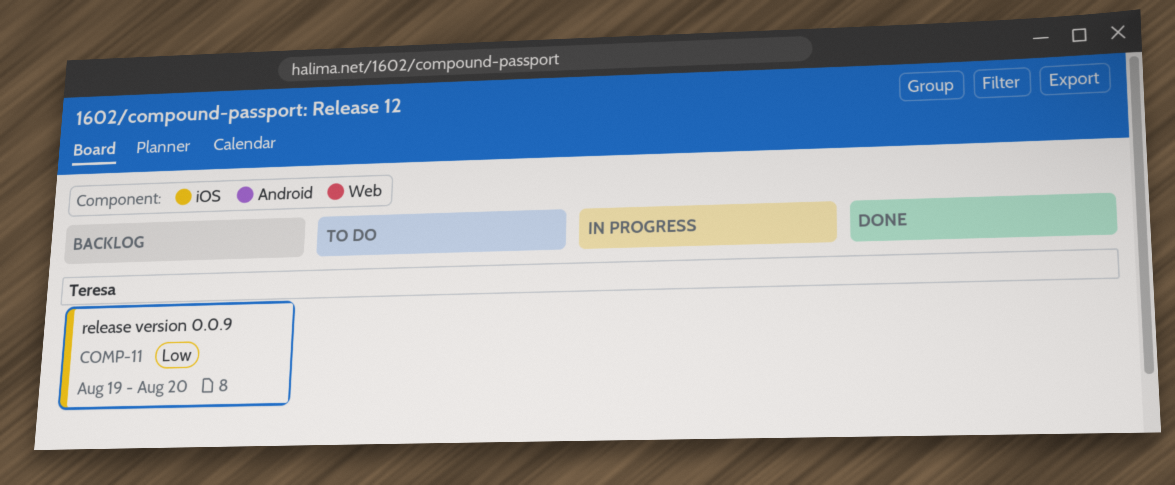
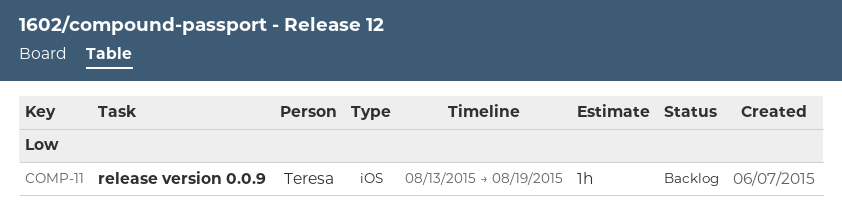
COMP-11, start: Aug 19 -> Aug 13
COMP-11, due: Aug 20 -> Aug 19

